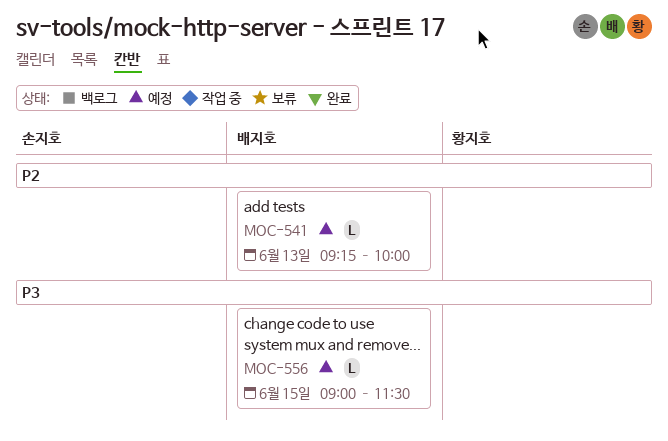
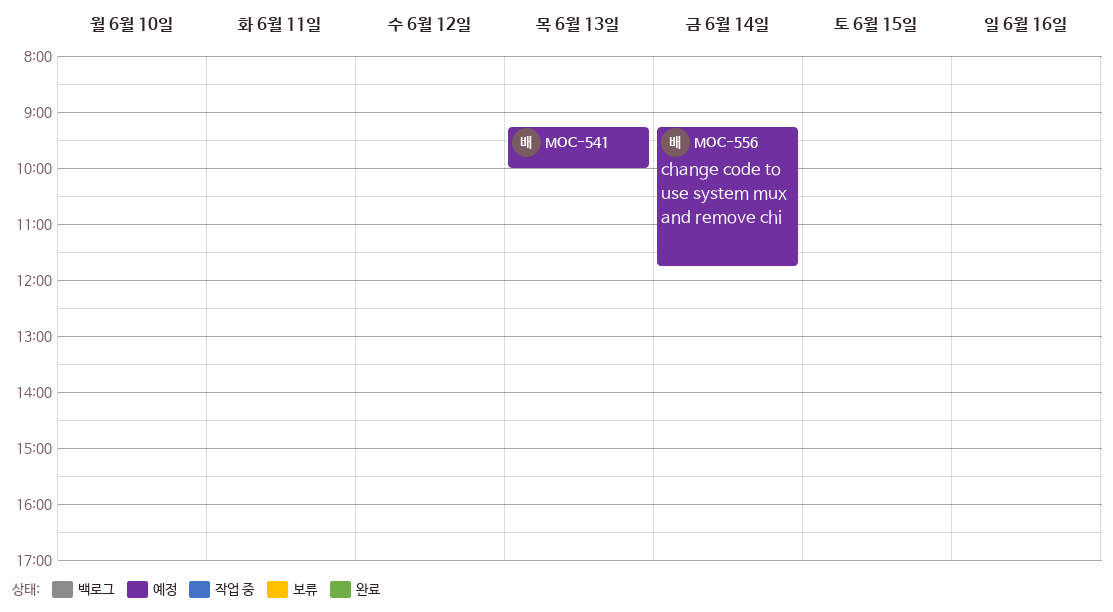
MOC-556, day: Jun 15 -> Jun 14
MOC-556, begins: 09:00 -> 09:15
MOC-556, ends: 11:30 -> 11:45

